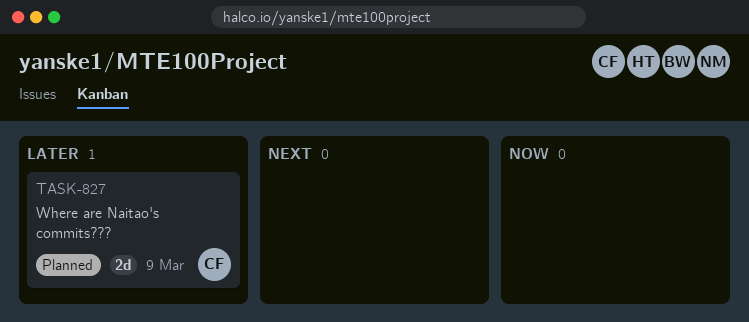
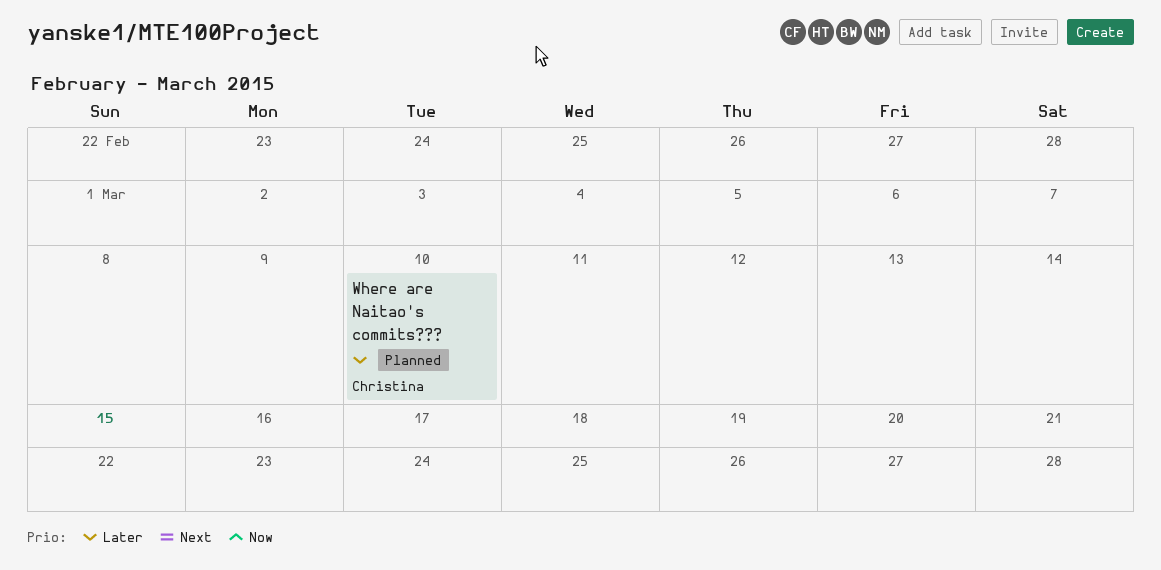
Where are Naitao's commits???, due: Mar 9 -> Mar 10

